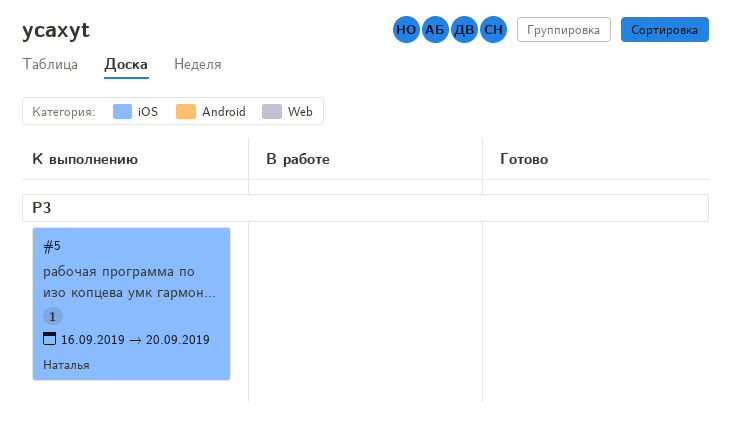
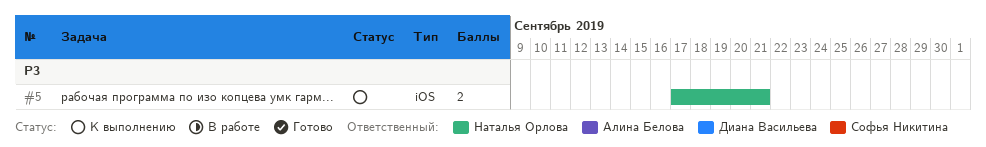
#5, estimate: 1 -> 2
#5, start: Sep 16 -> Sep 17
#5, due: Sep 20 -> Sep 21

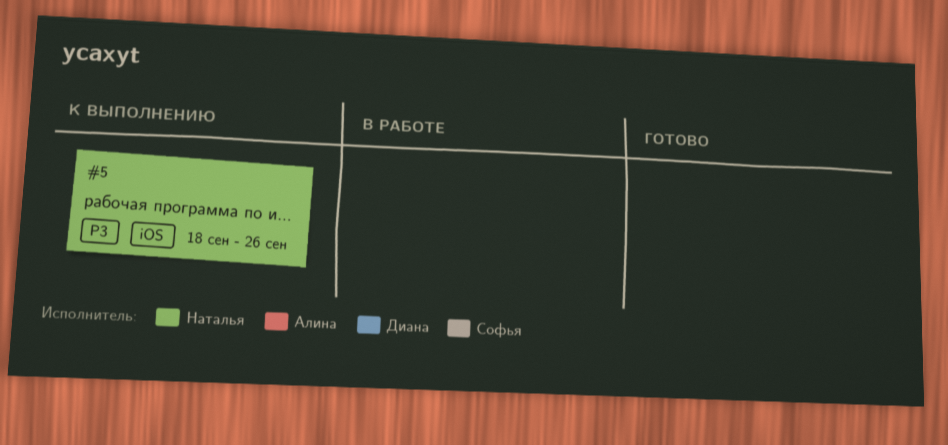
#5, start: Sep 17 -> Sep 18
#5, due: Sep 21 -> Sep 26

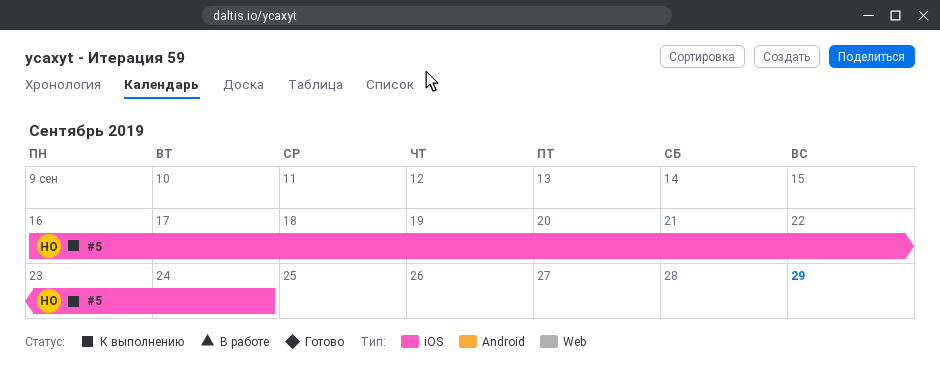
#5, start: Sep 18 -> Sep 16
#5, due: Sep 26 -> Sep 24

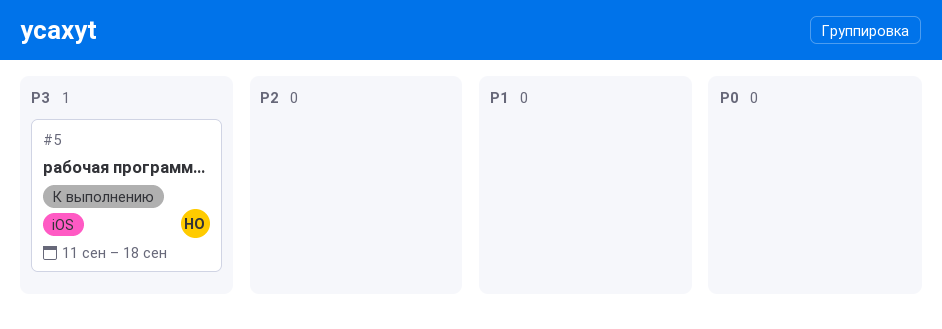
#5, start: Sep 16 -> Sep 11
#5, due: Sep 24 -> Sep 18

